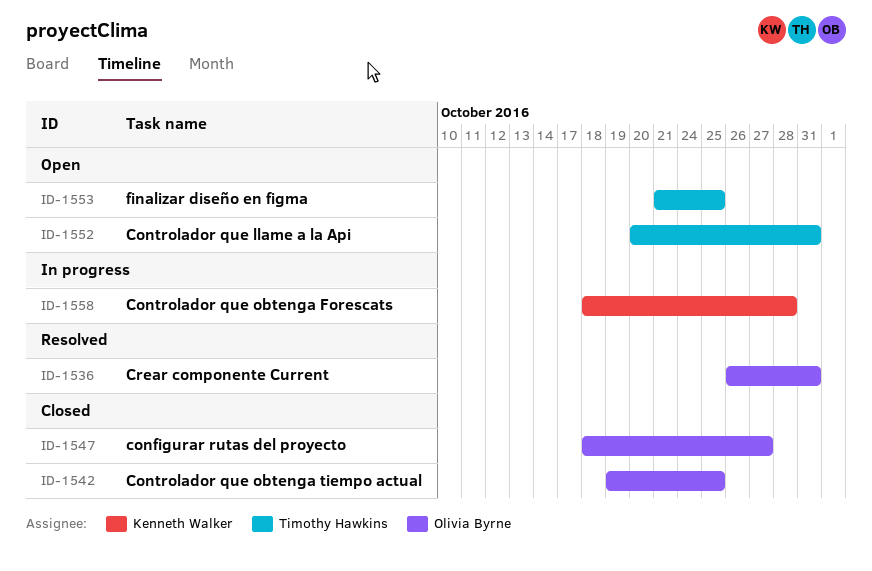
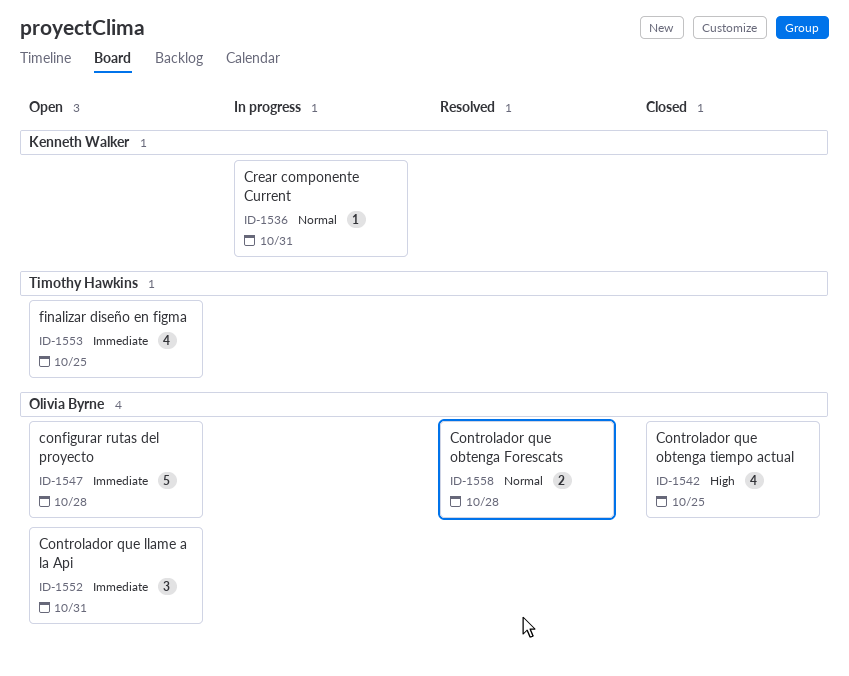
ID-1536, status: Resolved -> In progress
ID-1536, owner: Olivia Byrne -> Kenneth Walker
ID-1547, status: Closed -> Open
ID-1547, due: Oct 27 -> Oct 28
ID-1552, owner: Timothy Hawkins -> Olivia Byrne
ID-1558, status: In progress -> Resolved
ID-1558, owner: Kenneth Walker -> Olivia Byrne

